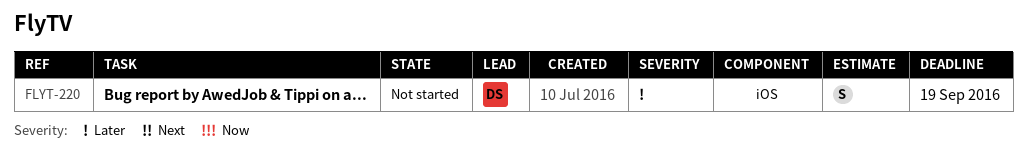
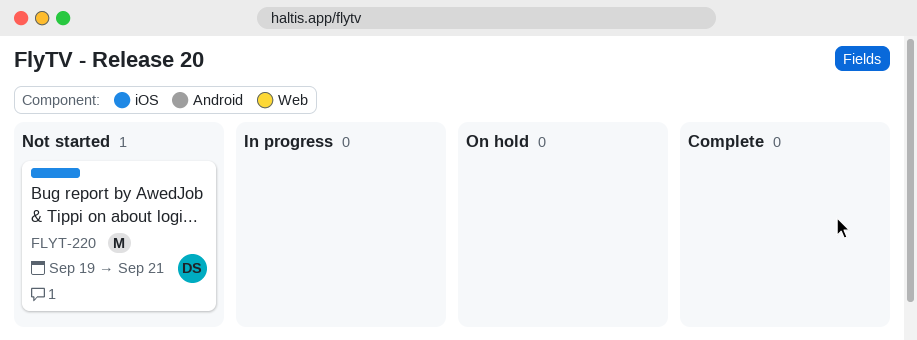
FLYT-220, estimate: S -> M
FLYT-220, due: Sep 19 -> Sep 21

